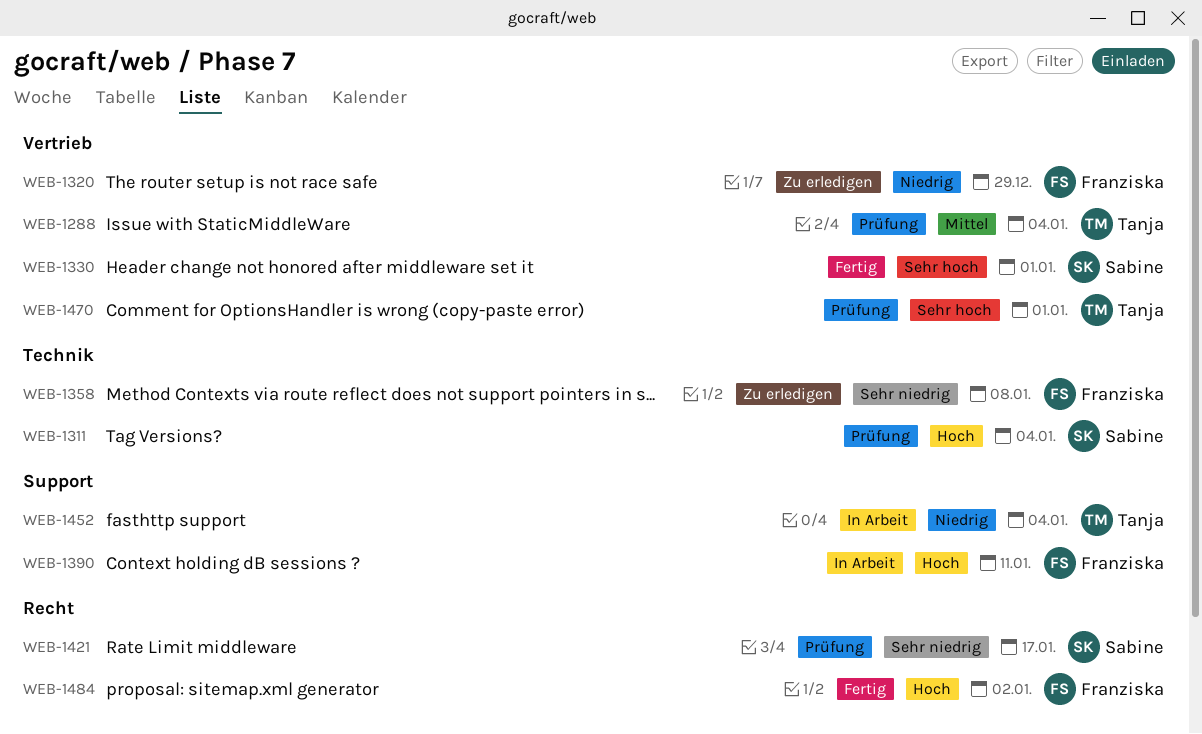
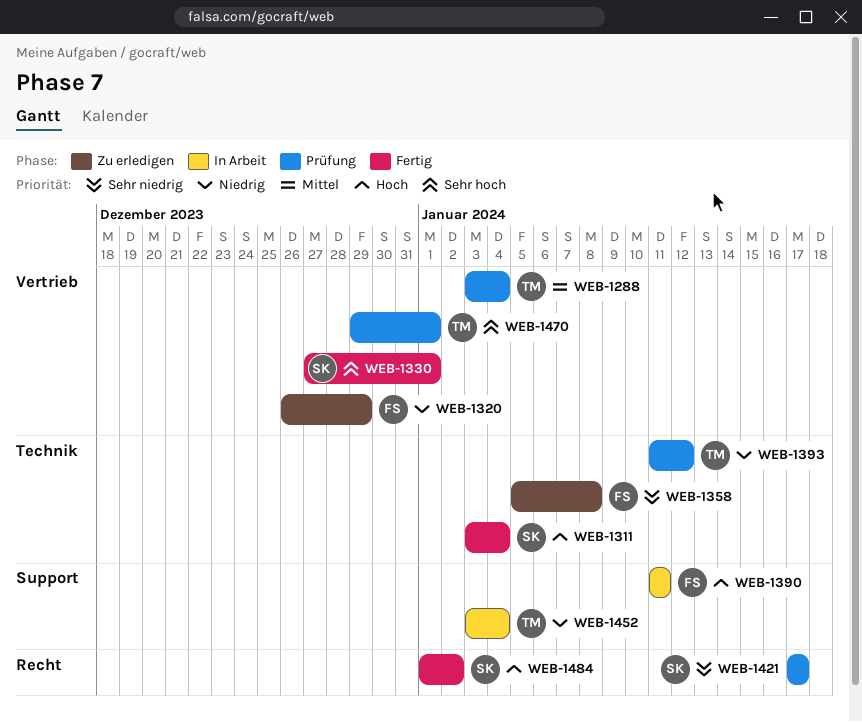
WEB-1311, status: Prüfung -> Fertig
WEB-1393: none -> present
WEB-1484, owner: Franziska -> Sabine

